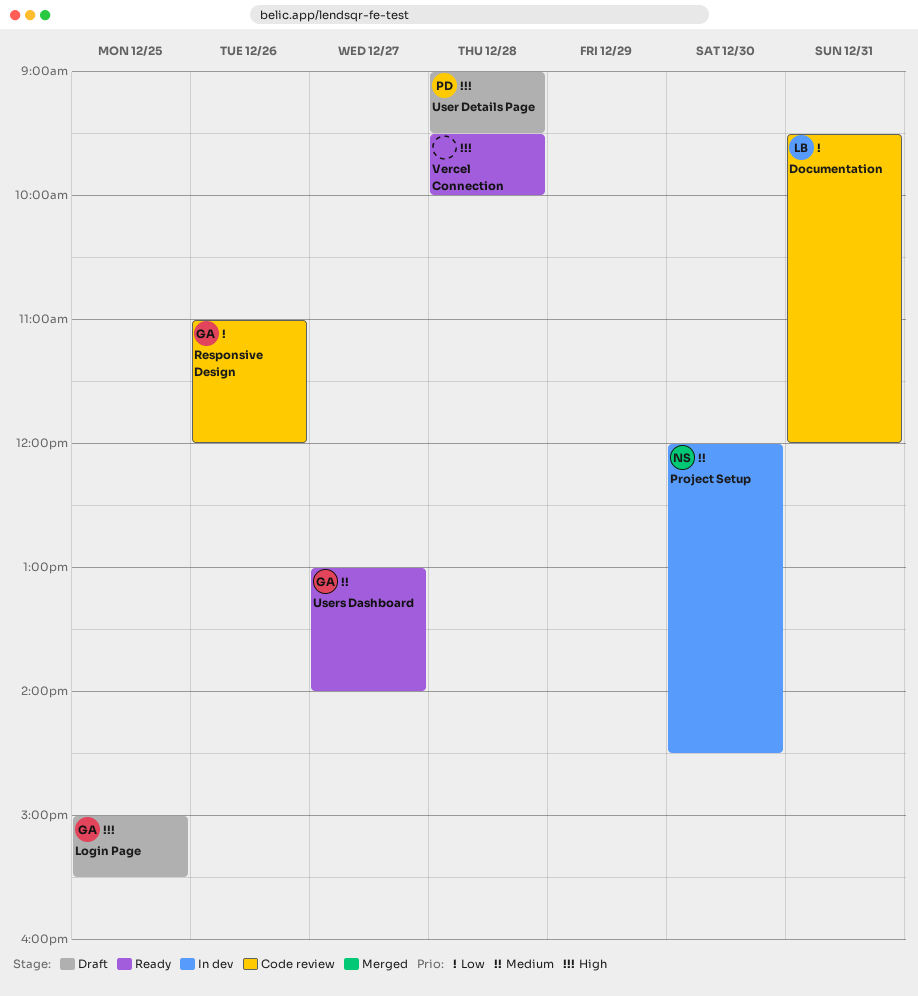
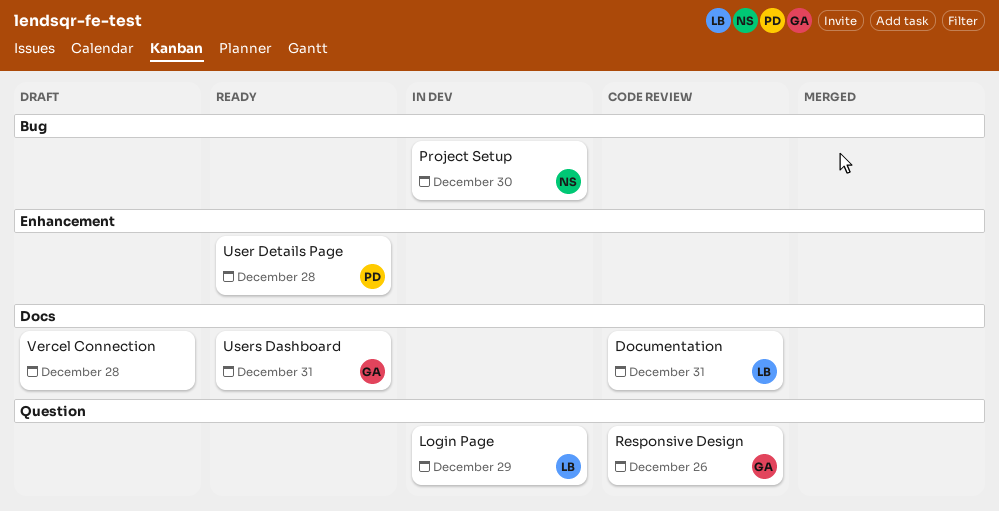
Login Page, status: Draft -> In dev
Login Page, owner: GA -> LB
Login Page, day: Dec 25 -> Dec 29
User Details Page, status: Draft -> Ready
Users Dashboard, day: Dec 27 -> Dec 31
Vercel Connection, status: Ready -> Draft

